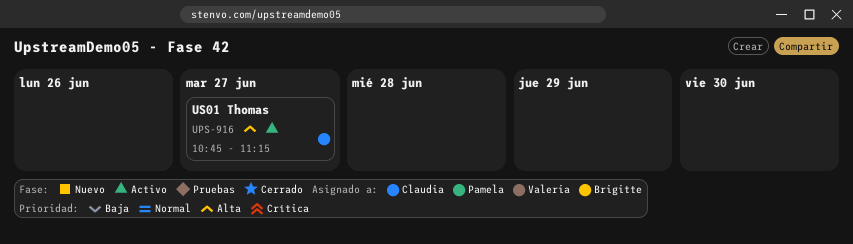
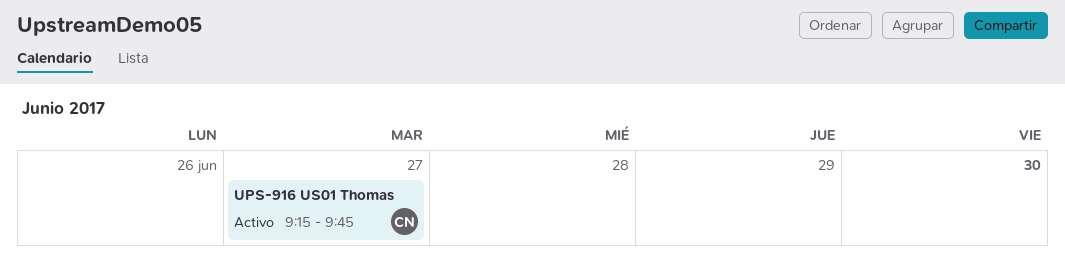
UPS-916, begins: 10:45 -> 09:15
UPS-916, ends: 11:15 -> 09:45

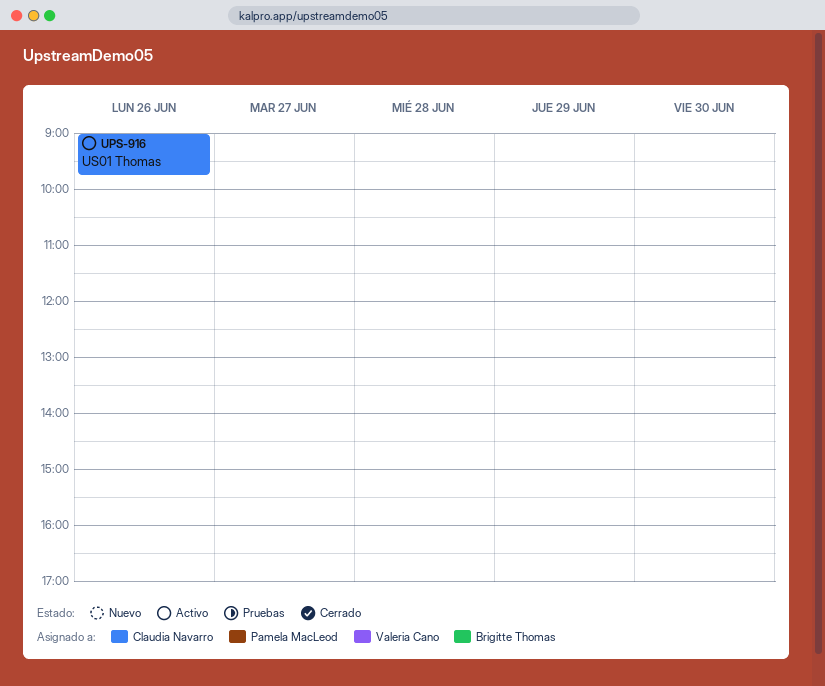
UPS-916, day: Jun 27 -> Jun 26
UPS-916, begins: 09:15 -> 09:00

